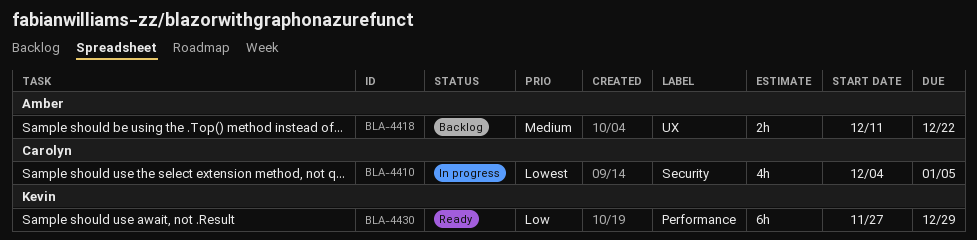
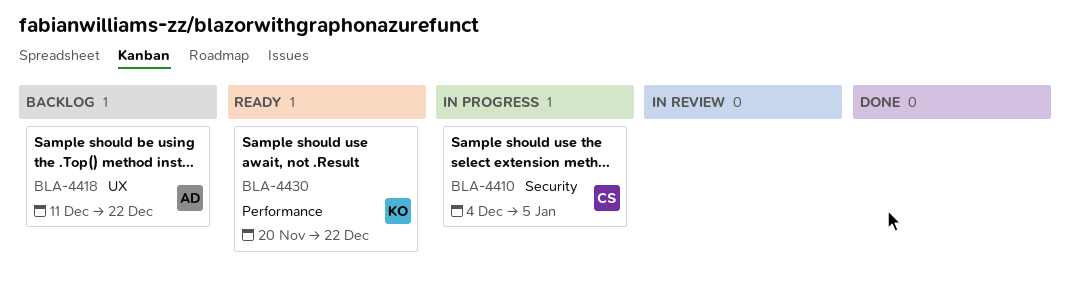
BLA-4430, start: Nov 27 -> Nov 20
BLA-4430, due: Dec 29 -> Dec 22

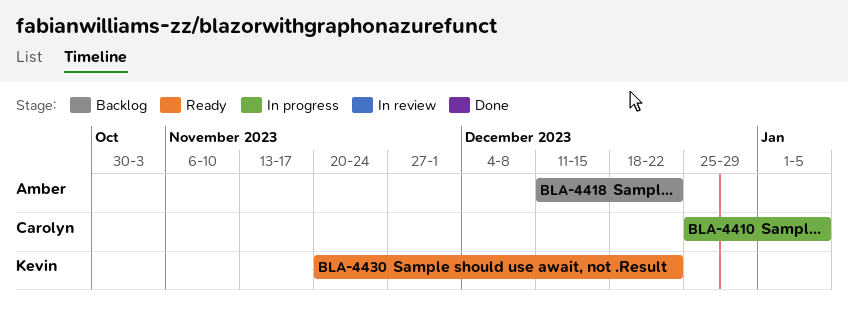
BLA-4410, start: Dec 4 -> Dec 25

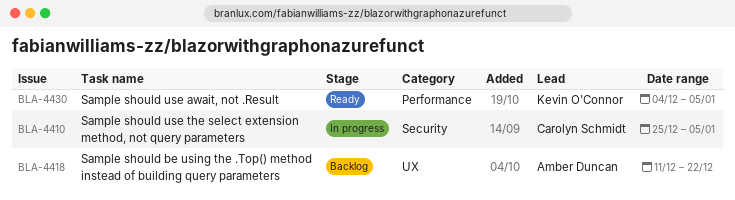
BLA-4430, start: Nov 20 -> Dec 4
BLA-4430, due: Dec 22 -> Jan 5

